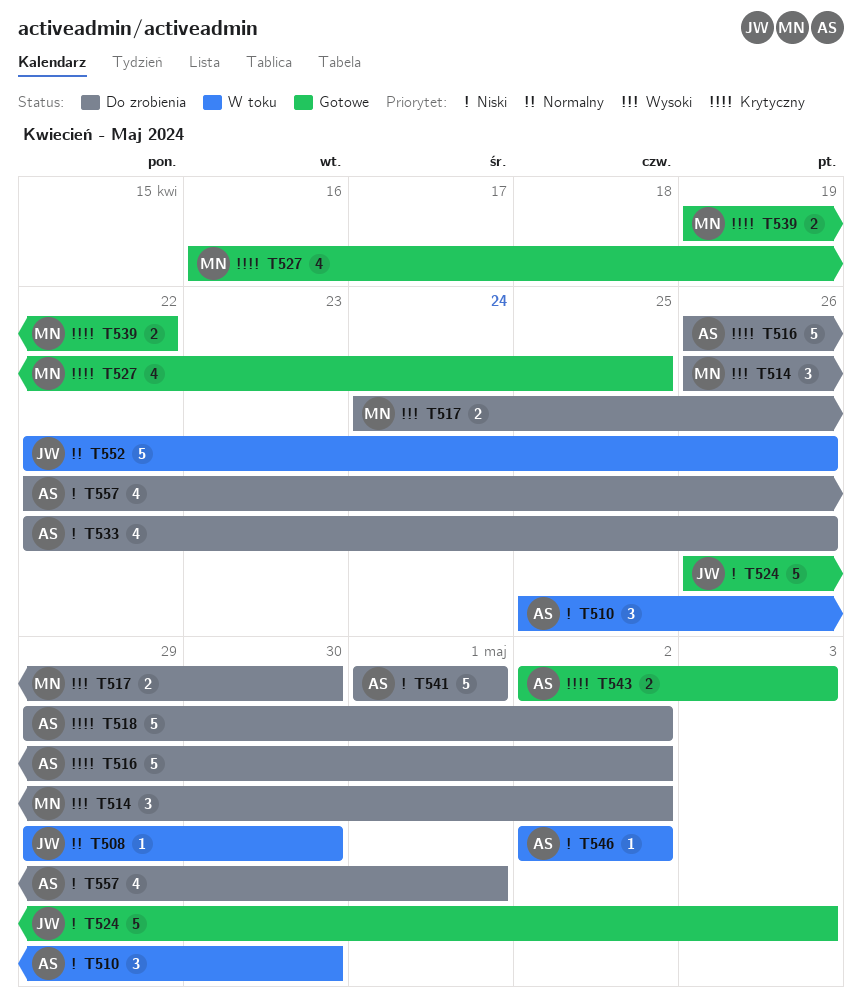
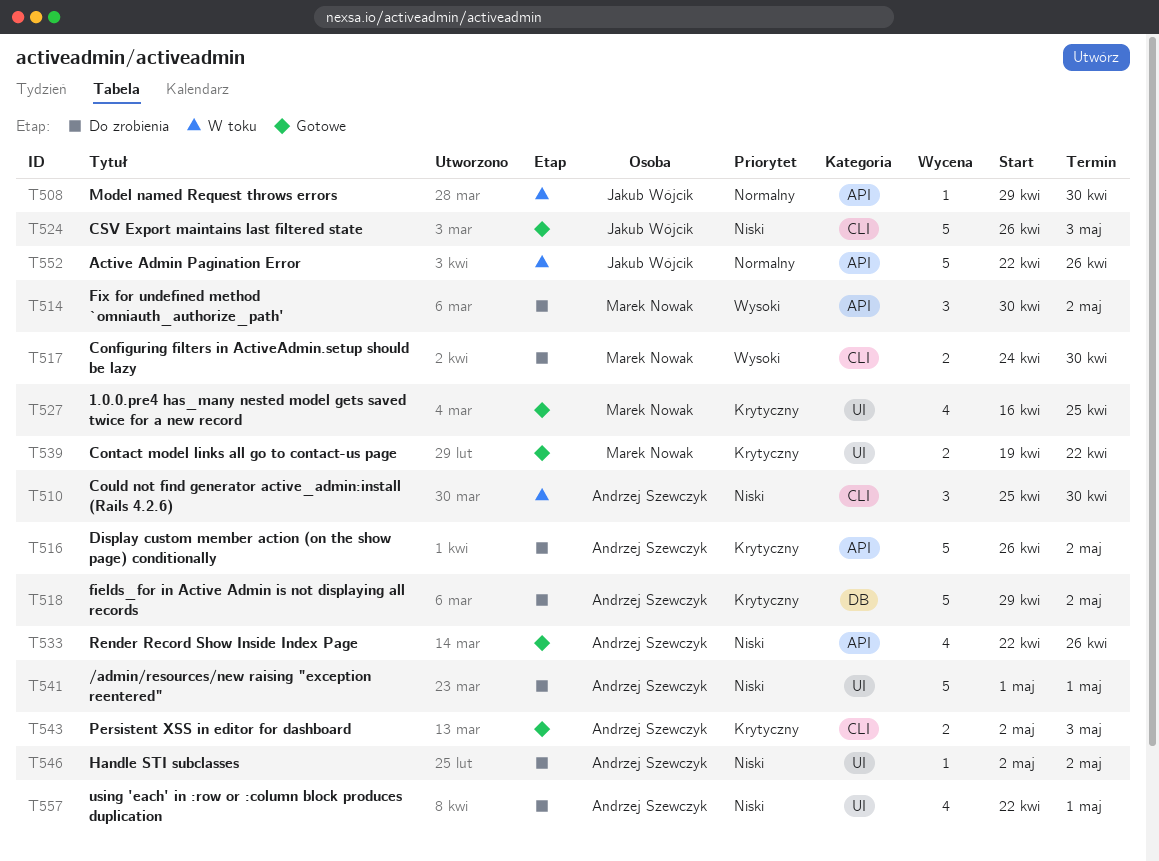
T514, start: Apr 26 -> Apr 30
T533, status: Do zrobienia -> Gotowe
T546, status: W toku -> Do zrobienia

